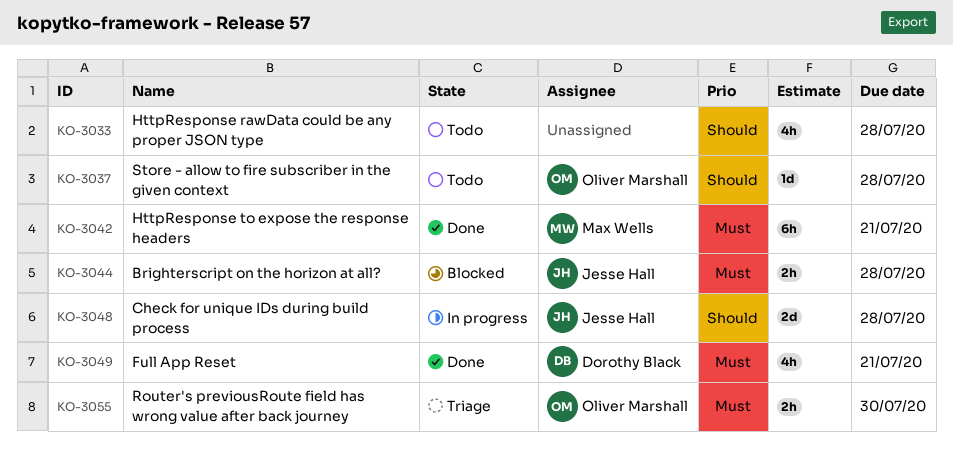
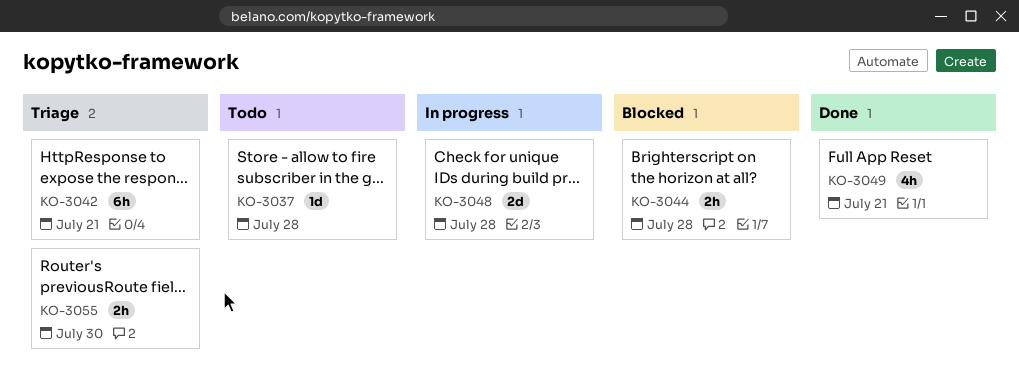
KO-3033: present -> none
KO-3042, status: Done -> Triage

